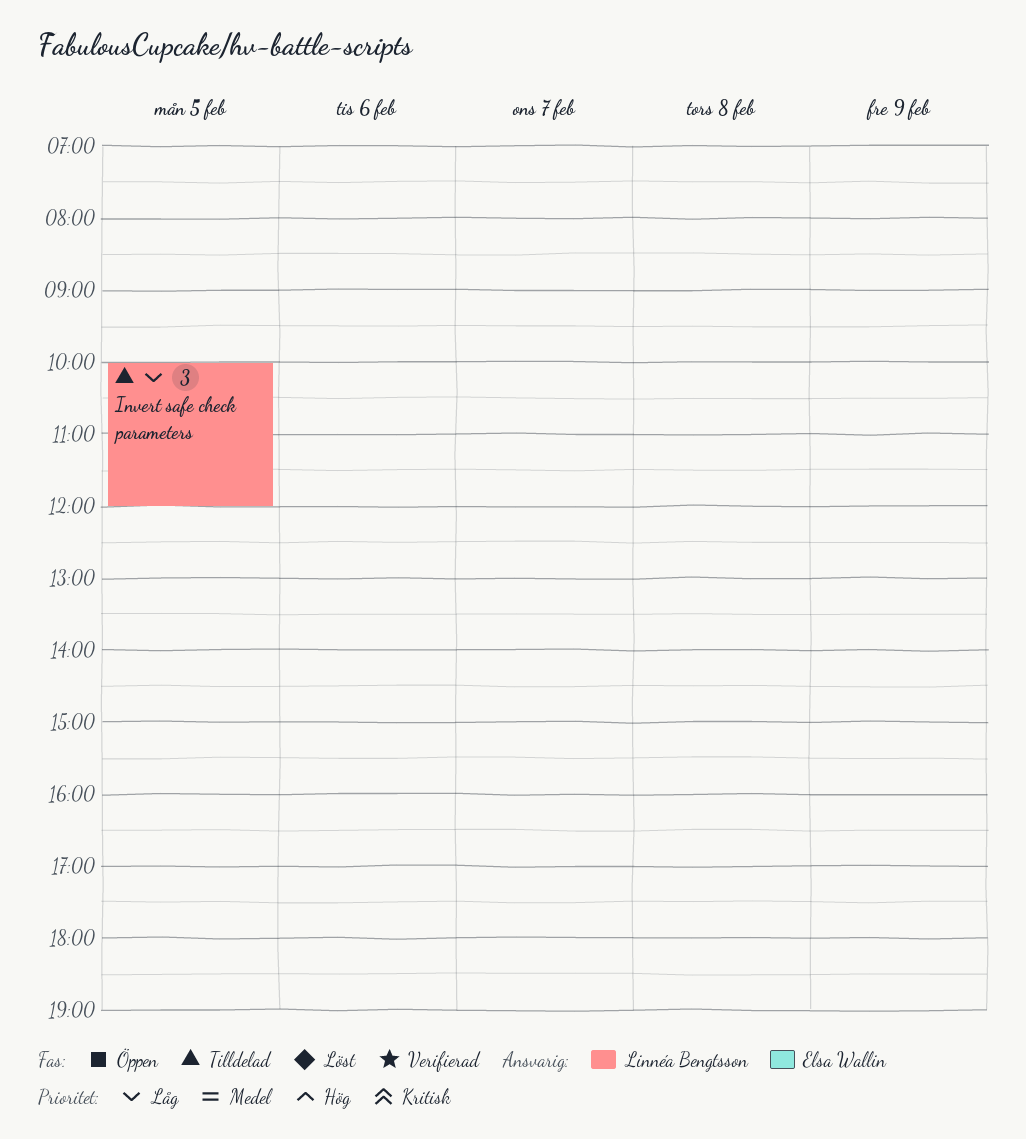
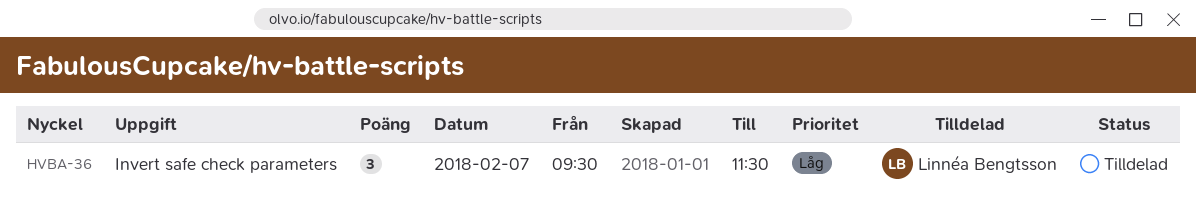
Invert safe check parameters, day: Feb 5 -> Feb 7
Invert safe check parameters, begins: 10:00 -> 09:30
Invert safe check parameters, ends: 12:00 -> 11:30

